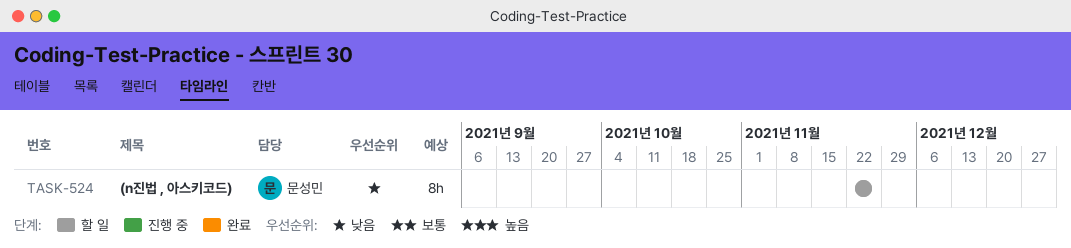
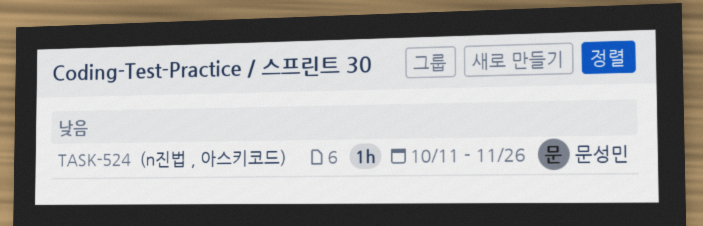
TASK-524, estimate: 8h -> 1h
TASK-524, start: Nov 22 -> Oct 11

